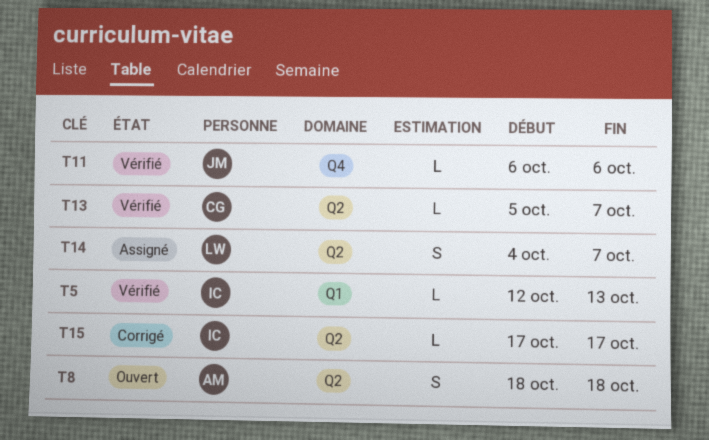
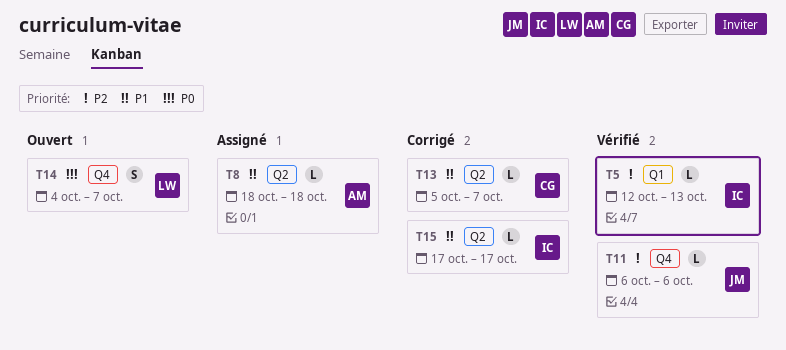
T8, status: Ouvert -> Assigné
T8, estimate: S -> L
T13, status: Vérifié -> Corrigé
T14, status: Assigné -> Ouvert
T14, label: Q2 -> Q4

